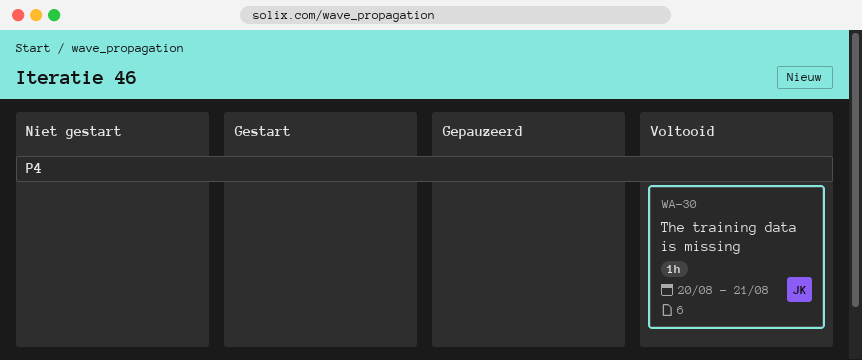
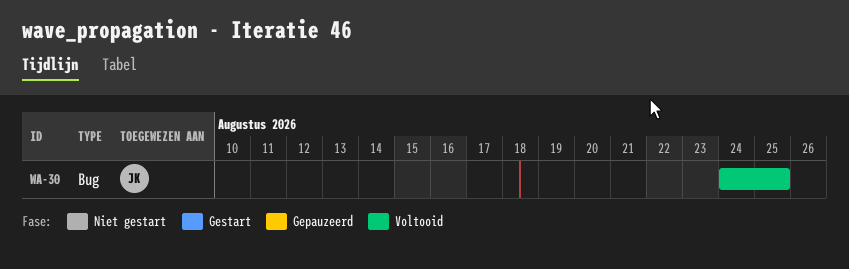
WA-30, start: Aug 20 -> Aug 24
WA-30, due: Aug 21 -> Aug 25

